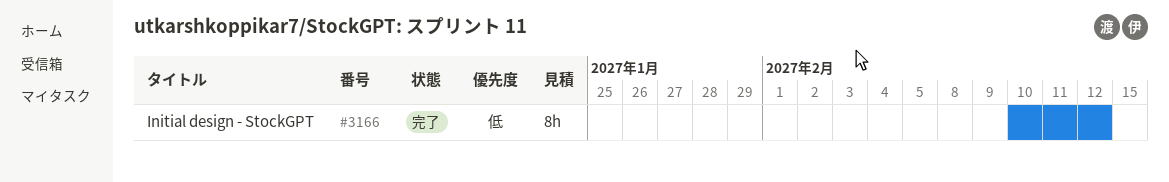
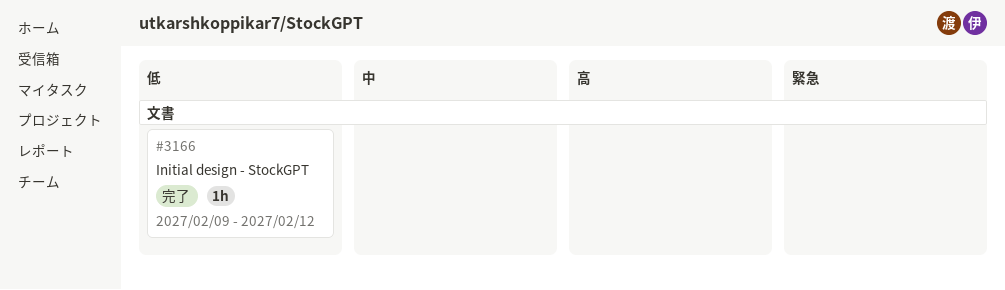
#3166, estimate: 8h -> 1h
#3166, start: Feb 10 -> Feb 9

